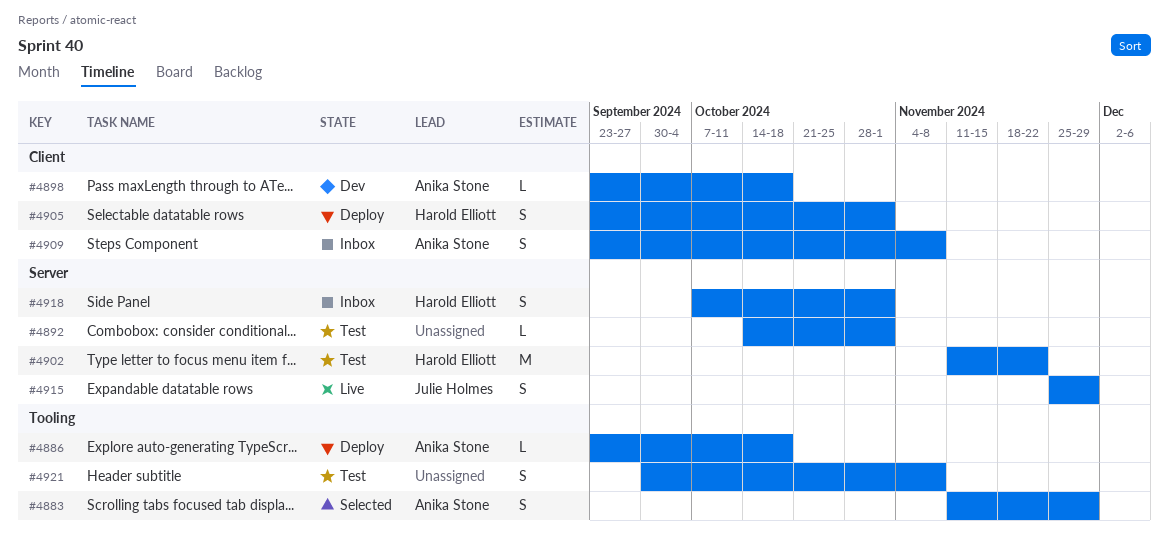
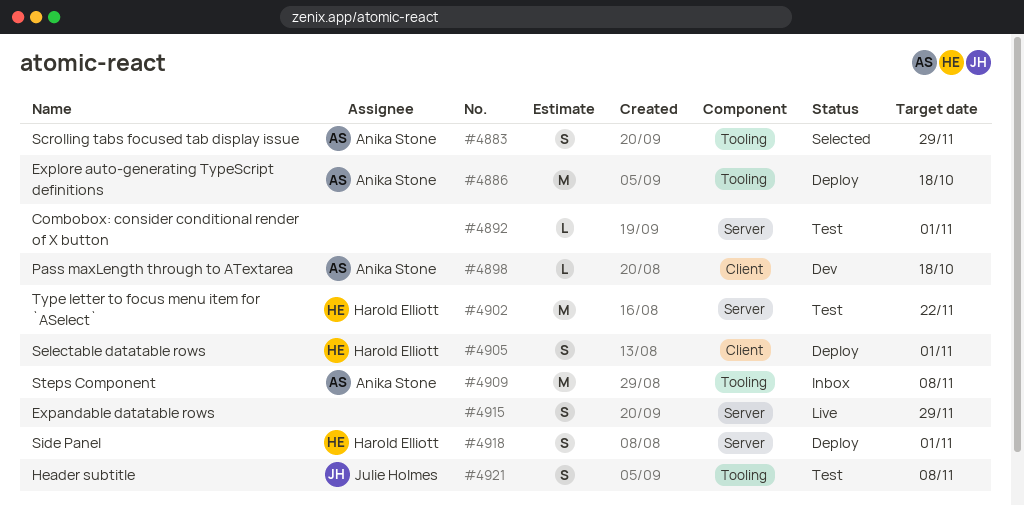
#4886, estimate: L -> M
#4909, label: Client -> Tooling
#4909, estimate: S -> M
#4915, owner: Julie Holmes -> none
#4918, status: Inbox -> Deploy
#4921, owner: none -> Julie Holmes

